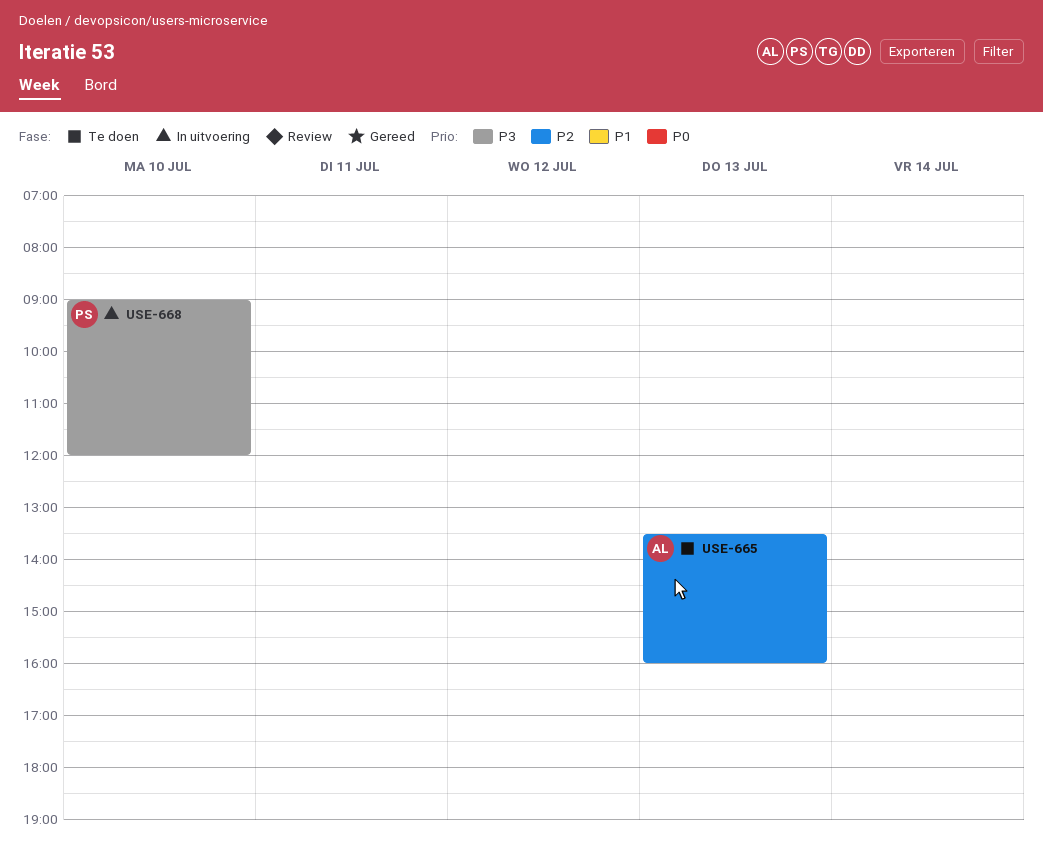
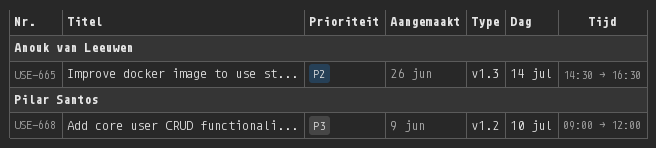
USE-665, day: Jul 13 -> Jul 14
USE-665, begins: 13:30 -> 14:30
USE-665, ends: 16:00 -> 16:30

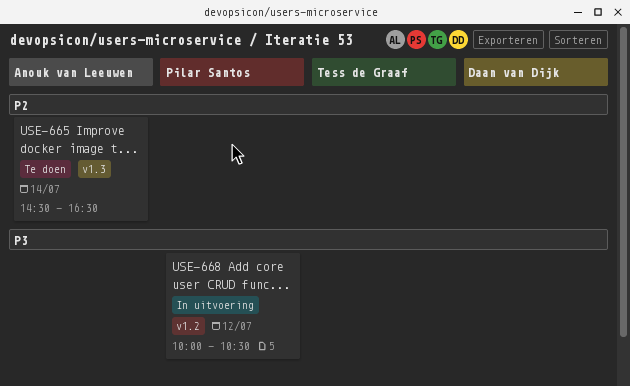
USE-668, day: Jul 10 -> Jul 12
USE-668, begins: 09:00 -> 10:00
USE-668, ends: 12:00 -> 10:30

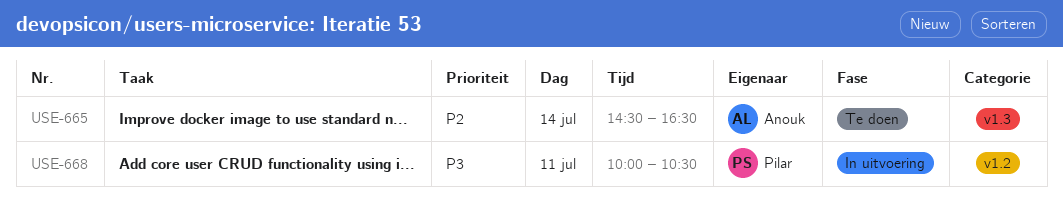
USE-668, day: Jul 12 -> Jul 11

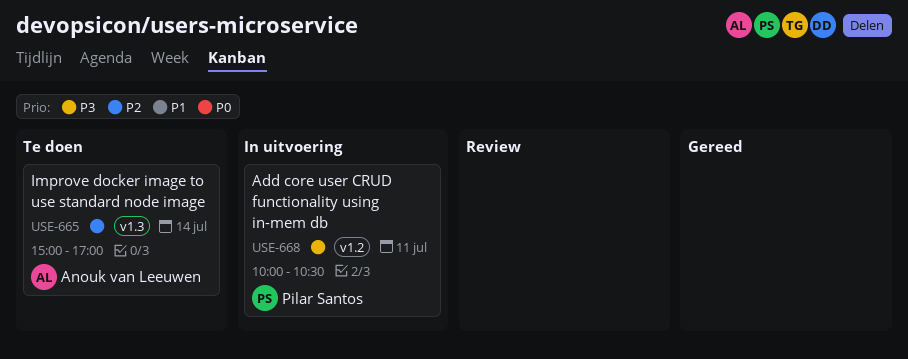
USE-665, begins: 14:30 -> 15:00
USE-665, ends: 16:30 -> 17:00

